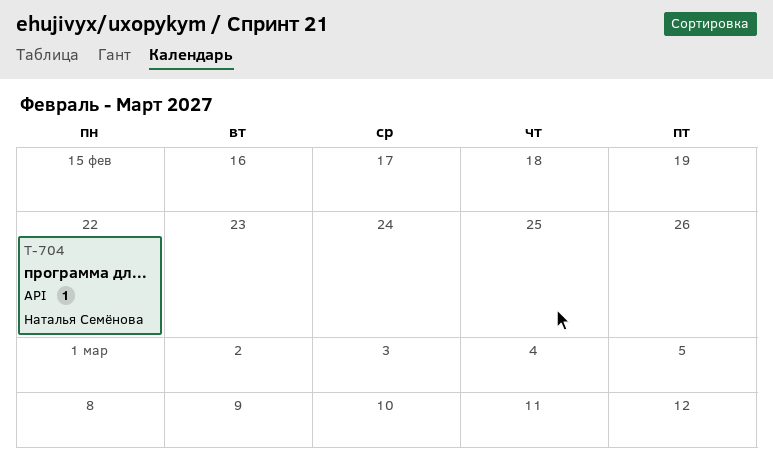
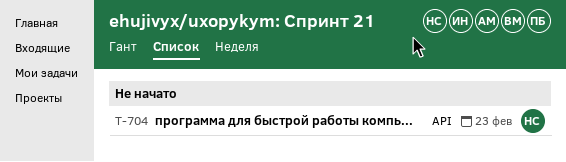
T-704, due: Feb 22 -> Feb 23

